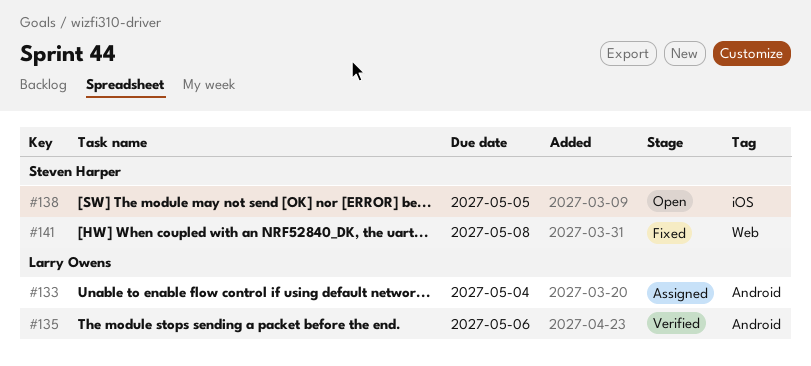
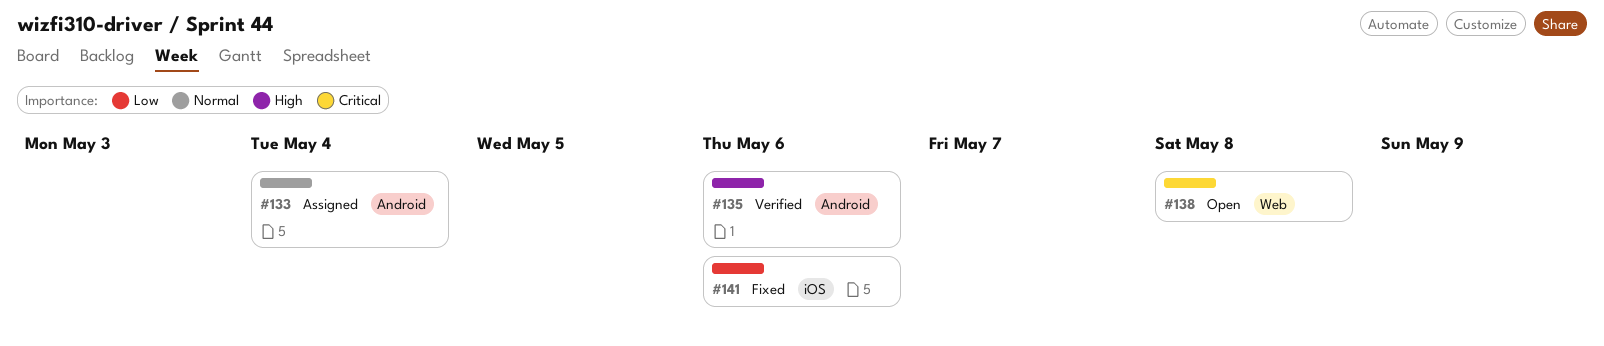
#138, label: iOS -> Web
#138, due: May 5 -> May 8
#141, label: Web -> iOS
#141, due: May 8 -> May 6

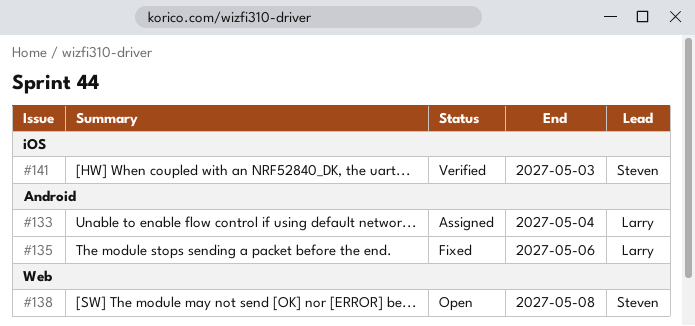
#135, status: Verified -> Fixed
#141, status: Fixed -> Verified
#141, due: May 6 -> May 3

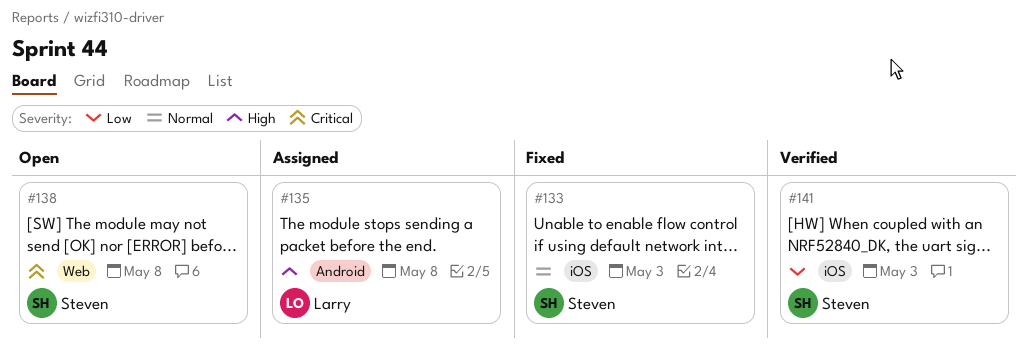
#133, status: Assigned -> Fixed
#133, owner: Larry -> Steven
#133, label: Android -> iOS
#133, due: May 4 -> May 3
#135, status: Fixed -> Assigned
#135, due: May 6 -> May 8

